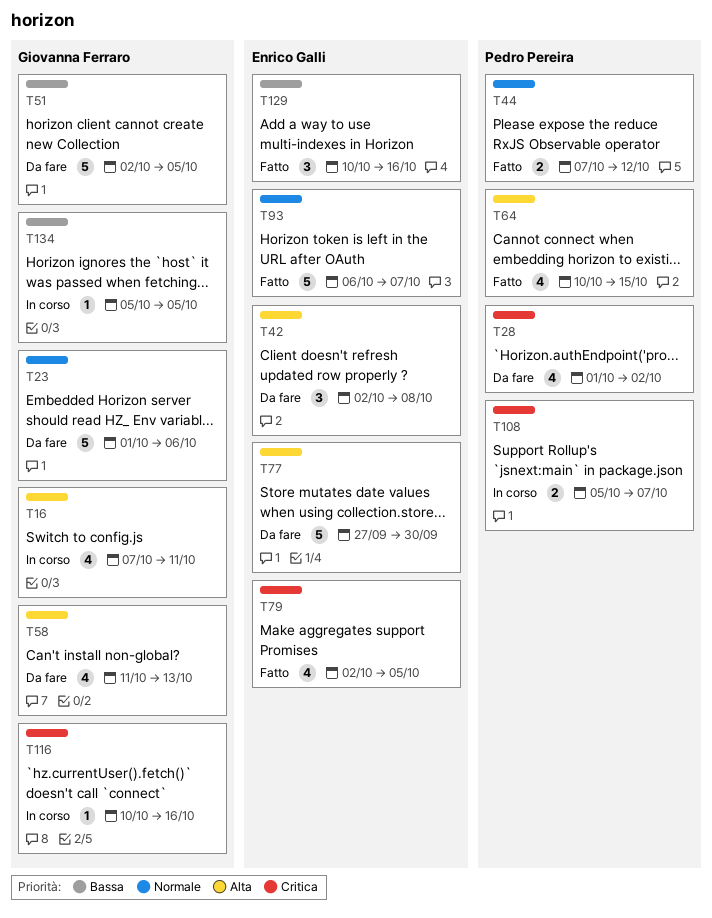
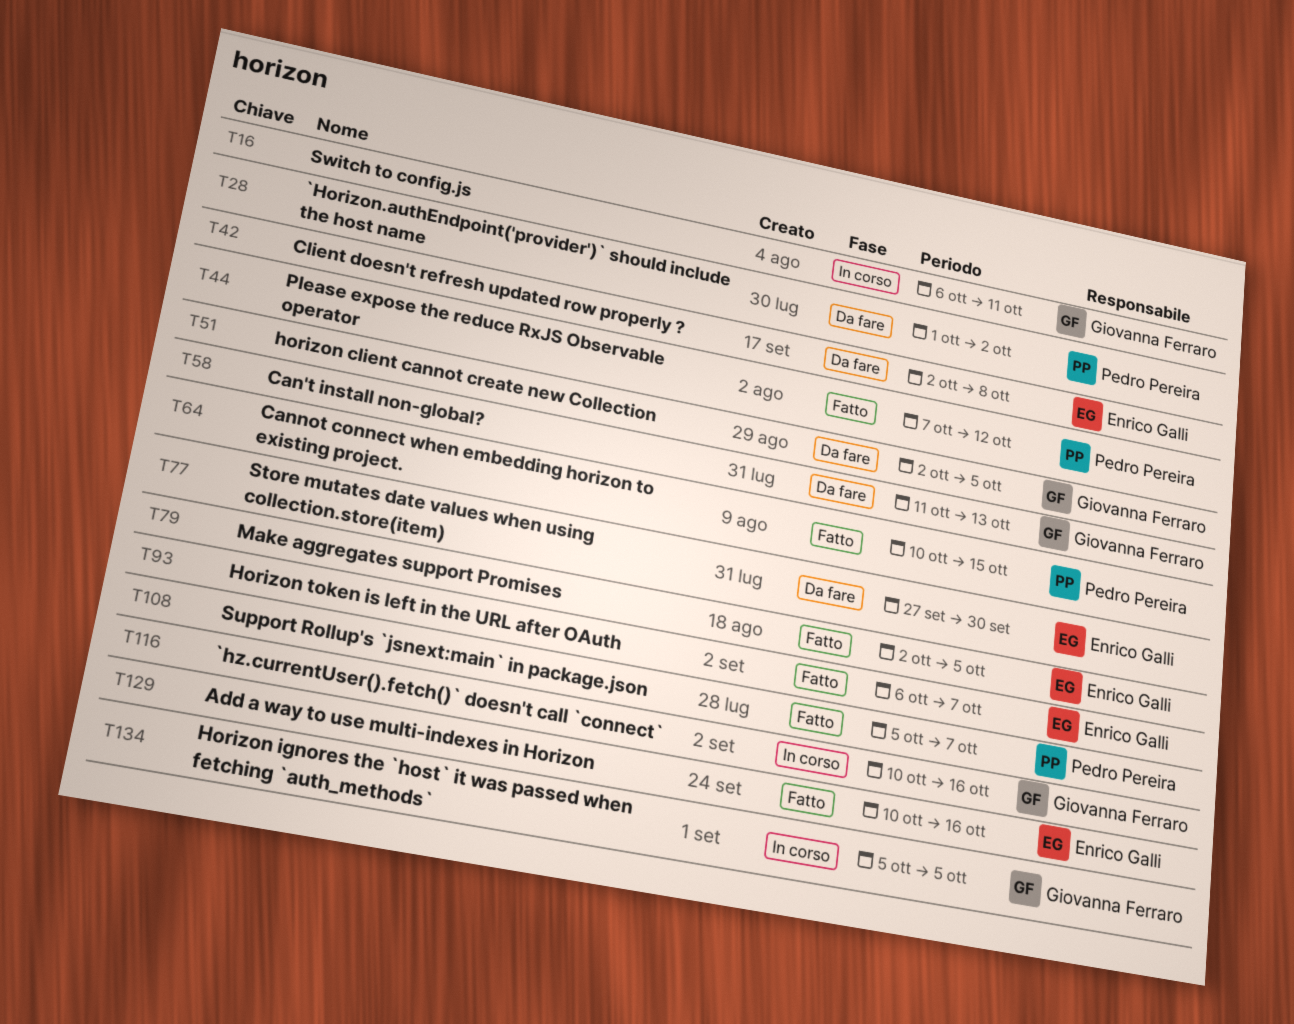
T16, start: Oct 7 -> Oct 6
T23: present -> none
T108, status: In corso -> Fatto

